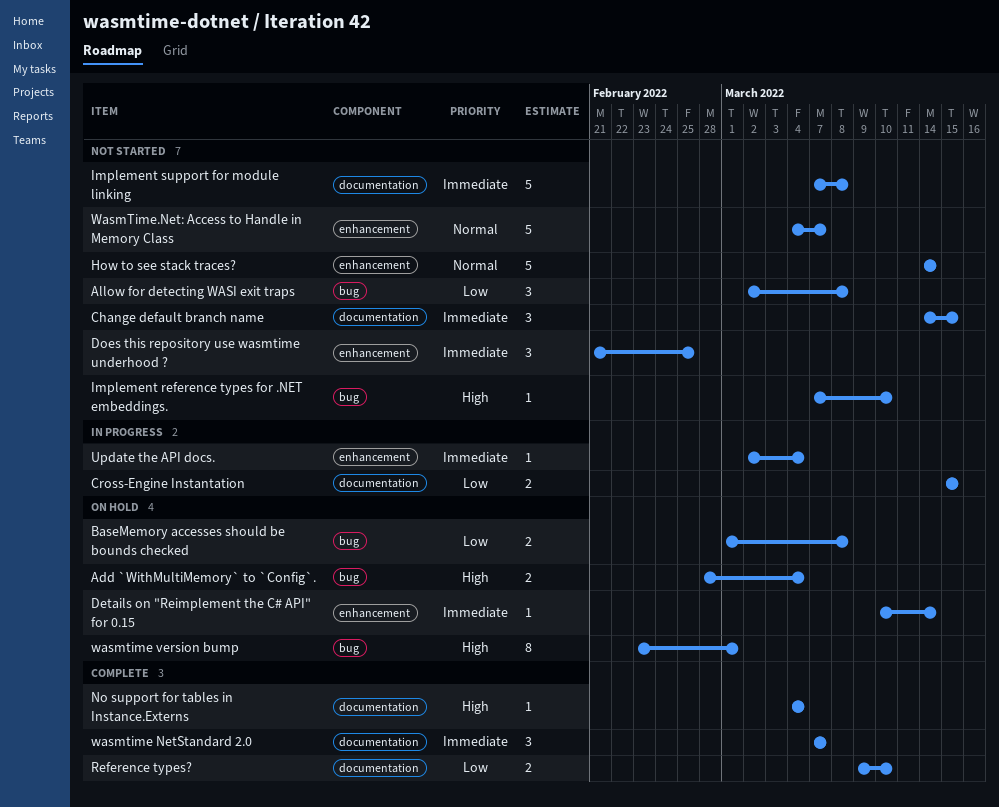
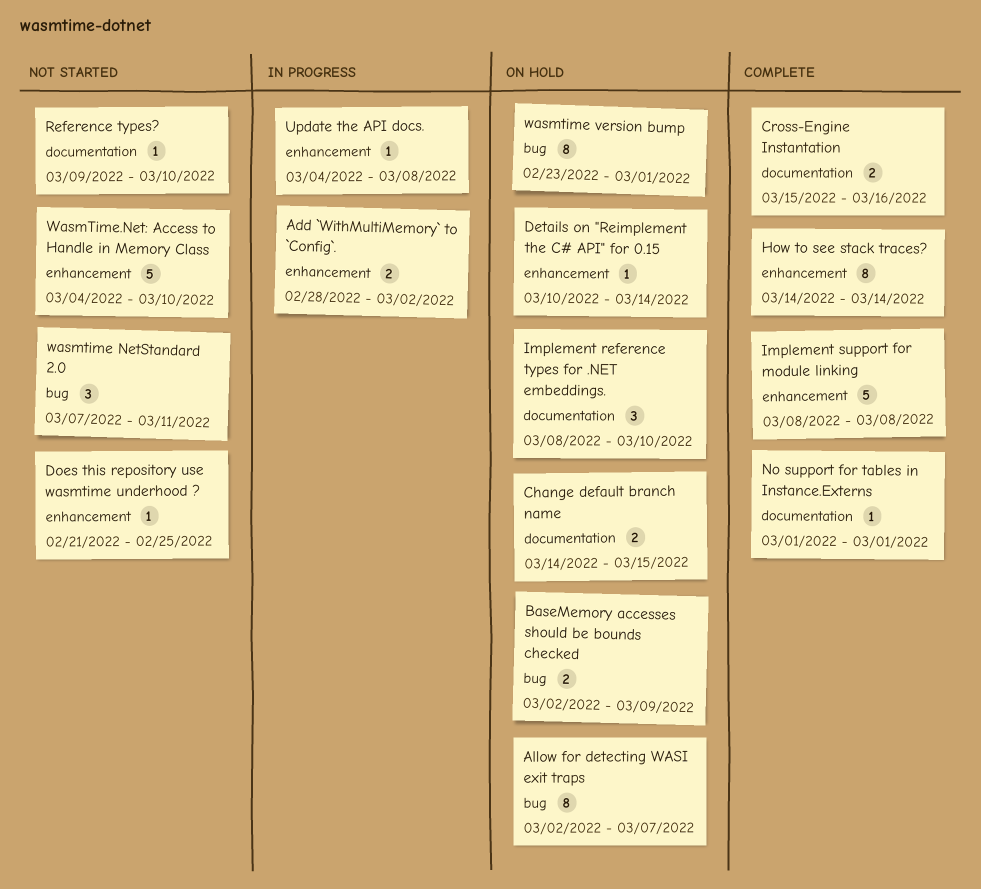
Add `WithMultiMemory` to `Config`., status: On hold -> In progress
Add `WithMultiMemory` to `Config`., label: bug -> enhancement
Add `WithMultiMemory` to `Config`., due: Mar 4 -> Mar 2
Allow for detecting WASI exit traps, status: Not started -> On hold
Allow for detecting WASI exit traps, estimate: 3 -> 8
Allow for detecting WASI exit traps, due: Mar 8 -> Mar 7
BaseMemory accesses should be bounds checked, start: Mar 1 -> Mar 2
BaseMemory accesses should be bounds checked, due: Mar 8 -> Mar 9
Change default branch name, status: Not started -> On hold
Change default branch name, estimate: 3 -> 2
Cross-Engine Instantation, status: In progress -> Complete
Cross-Engine Instantation, due: Mar 15 -> Mar 16
Does this repository use wasmtime underhood ?, estimate: 3 -> 1
How to see stack traces?, status: Not started -> Complete
How to see stack traces?, estimate: 5 -> 8
Implement reference types for .NET embeddings., status: Not started -> On hold
Implement reference types for .NET embeddings., label: bug -> documentation
Implement reference types for .NET embeddings., estimate: 1 -> 3
Implement reference types for .NET embeddings., start: Mar 7 -> Mar 8
Implement support for module linking, status: Not started -> Complete
Implement support for module linking, label: documentation -> enhancement
Implement support for module linking, start: Mar 7 -> Mar 8
No support for tables in Instance.Externs, start: Mar 4 -> Mar 1
No support for tables in Instance.Externs, due: Mar 4 -> Mar 1
Reference types?, status: Complete -> Not started
Reference types?, estimate: 2 -> 1
Update the API docs., start: Mar 2 -> Mar 4
Update the API docs., due: Mar 4 -> Mar 8
wasmtime NetStandard 2.0, status: Complete -> Not started
wasmtime NetStandard 2.0, label: documentation -> bug
wasmtime NetStandard 2.0, due: Mar 7 -> Mar 11
WasmTime.Net: Access to Handle in Memory Class, due: Mar 7 -> Mar 10

